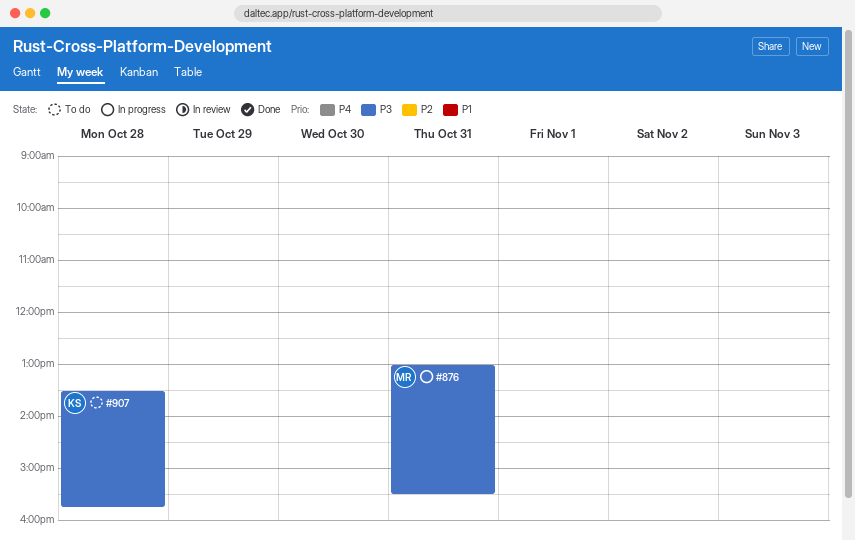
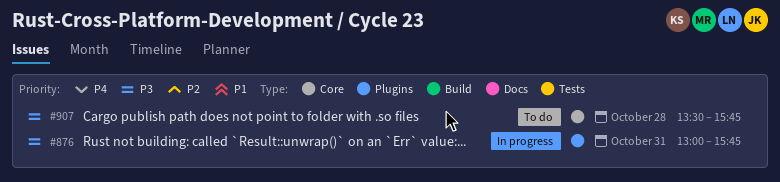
#876, ends: 15:30 -> 15:45

